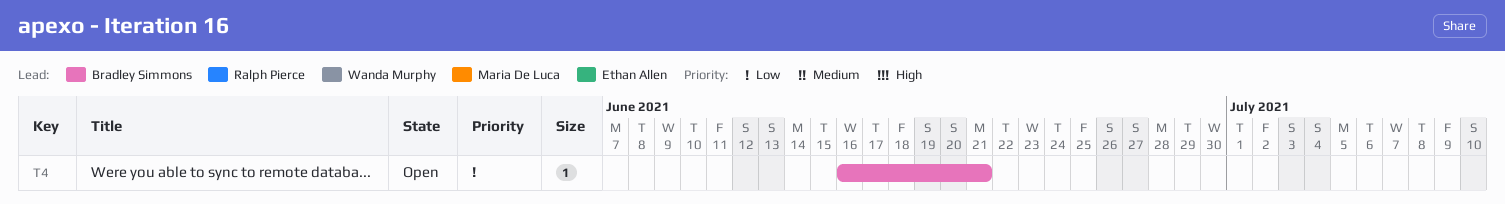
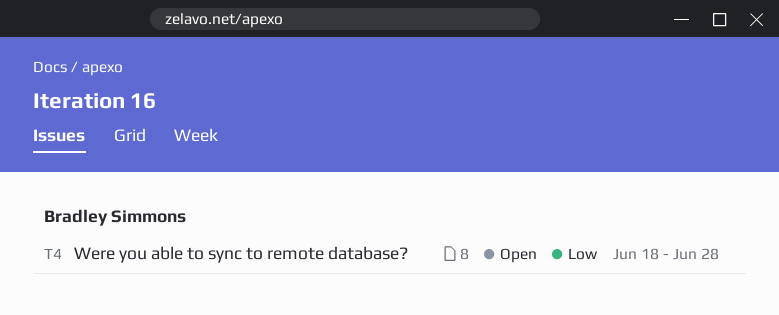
T4, start: Jun 16 -> Jun 18
T4, due: Jun 21 -> Jun 28

